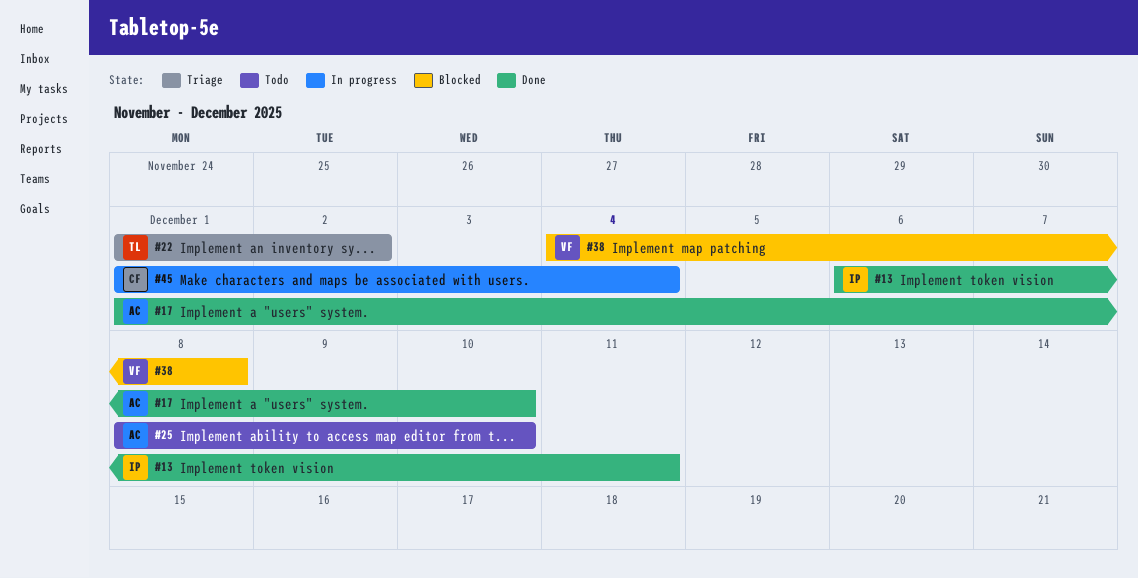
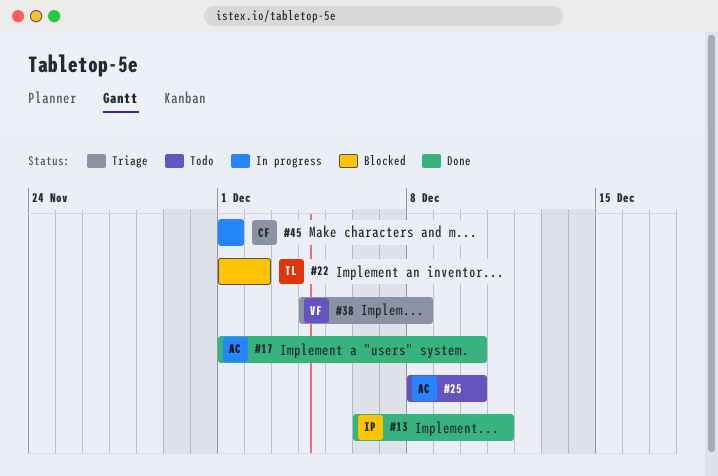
#22, status: Triage -> Blocked
#38, status: Blocked -> Triage
#45, due: Dec 4 -> Dec 1

